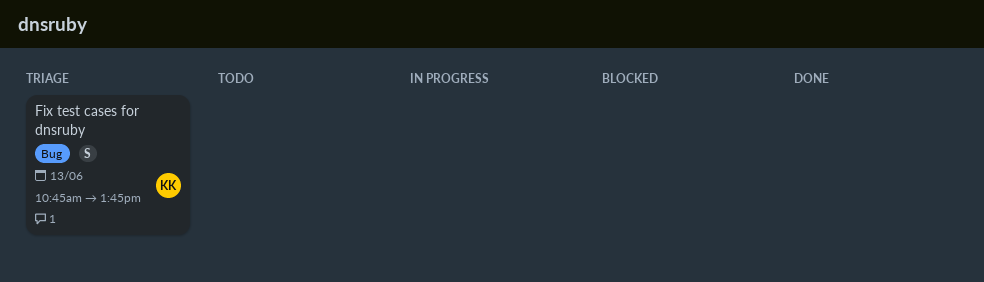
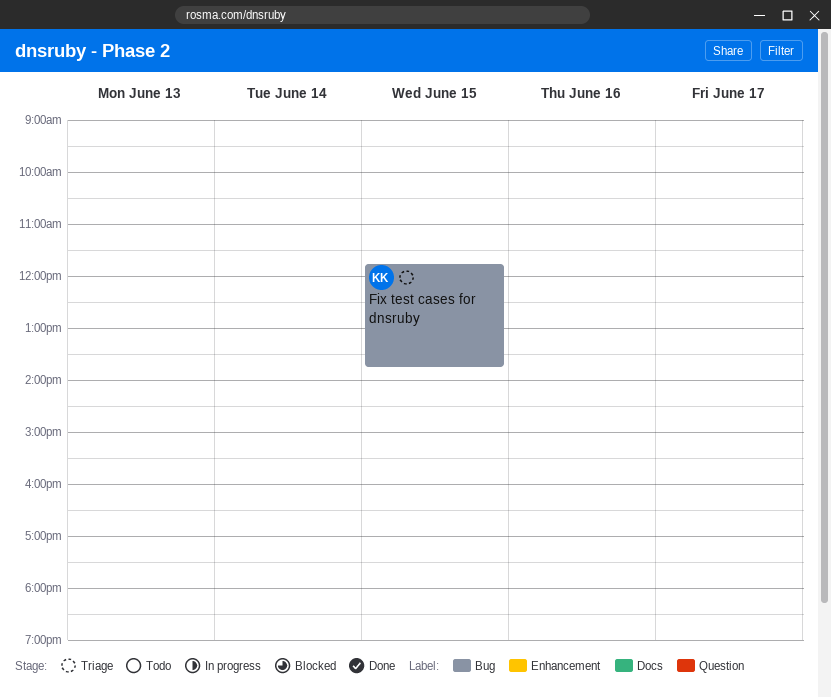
Fix test cases for dnsruby, day: Jun 13 -> Jun 15
Fix test cases for dnsruby, begins: 10:45 -> 11:45

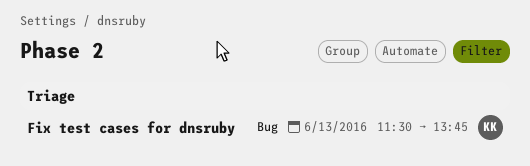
Fix test cases for dnsruby, day: Jun 15 -> Jun 13
Fix test cases for dnsruby, begins: 11:45 -> 11:30

